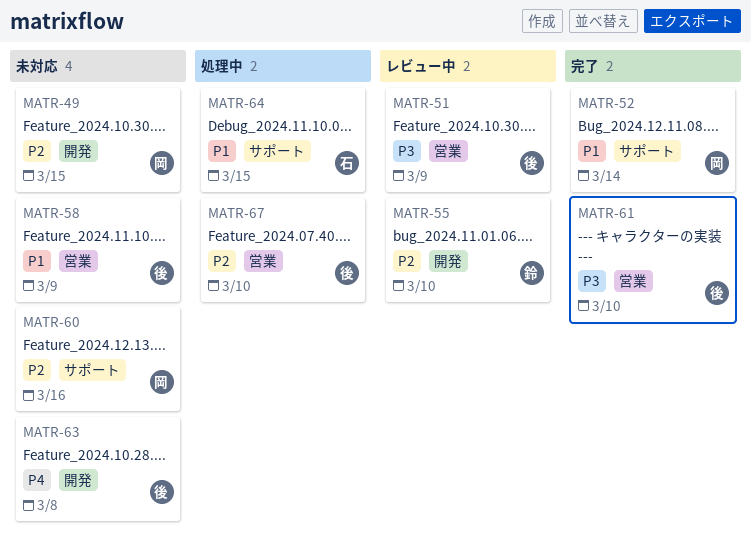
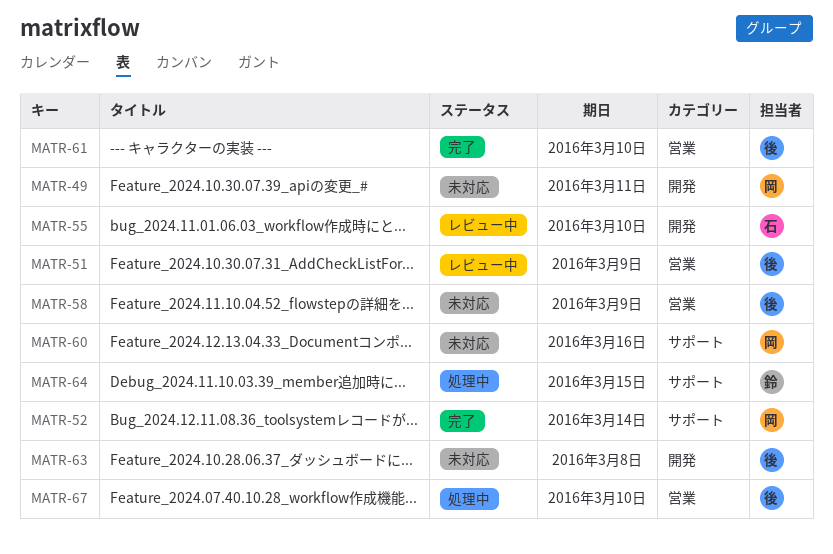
MATR-49, due: Mar 15 -> Mar 11
MATR-55, owner: 鈴 -> 石
MATR-64, owner: 石 -> 鈴

